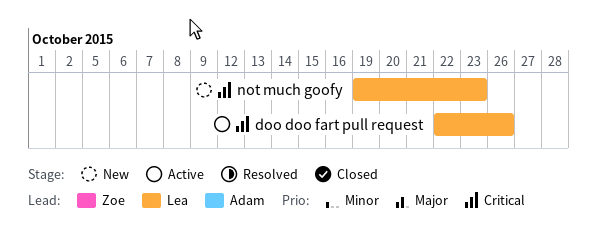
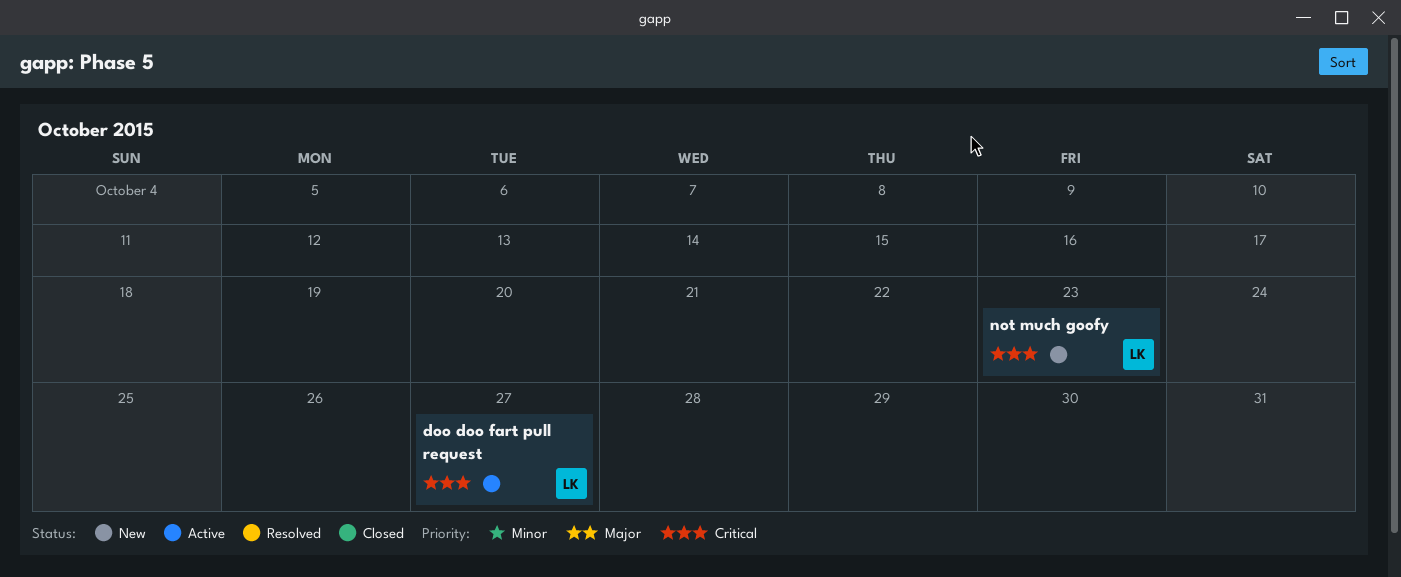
doo doo fart pull request, due: Oct 26 -> Oct 27

